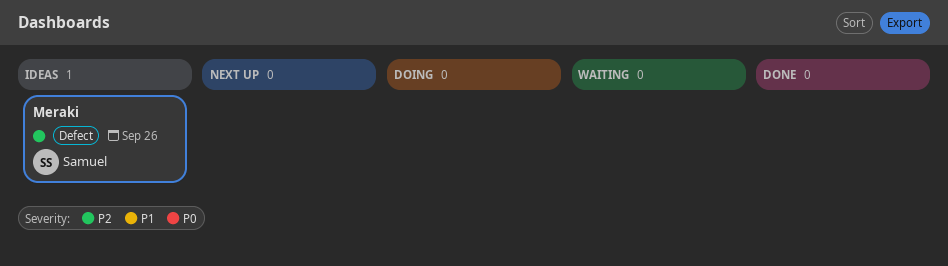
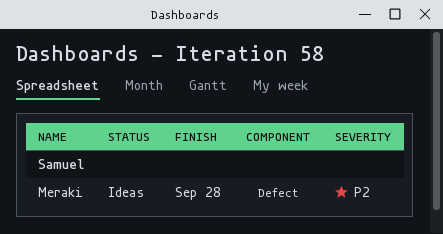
Meraki, due: Sep 26 -> Sep 28

